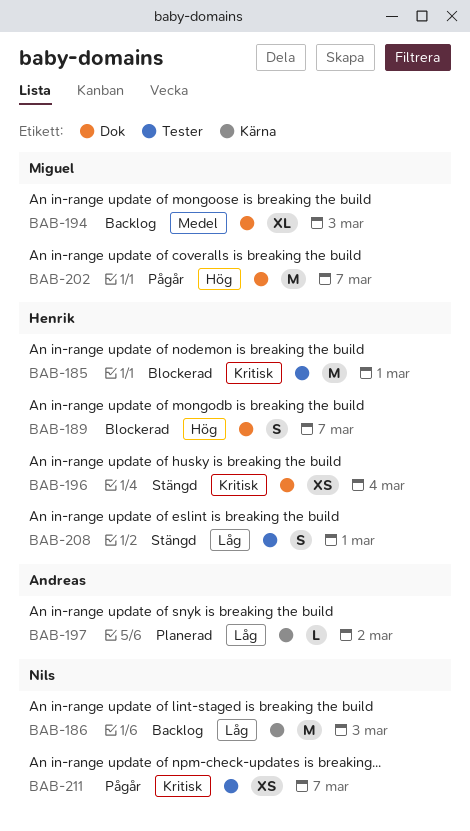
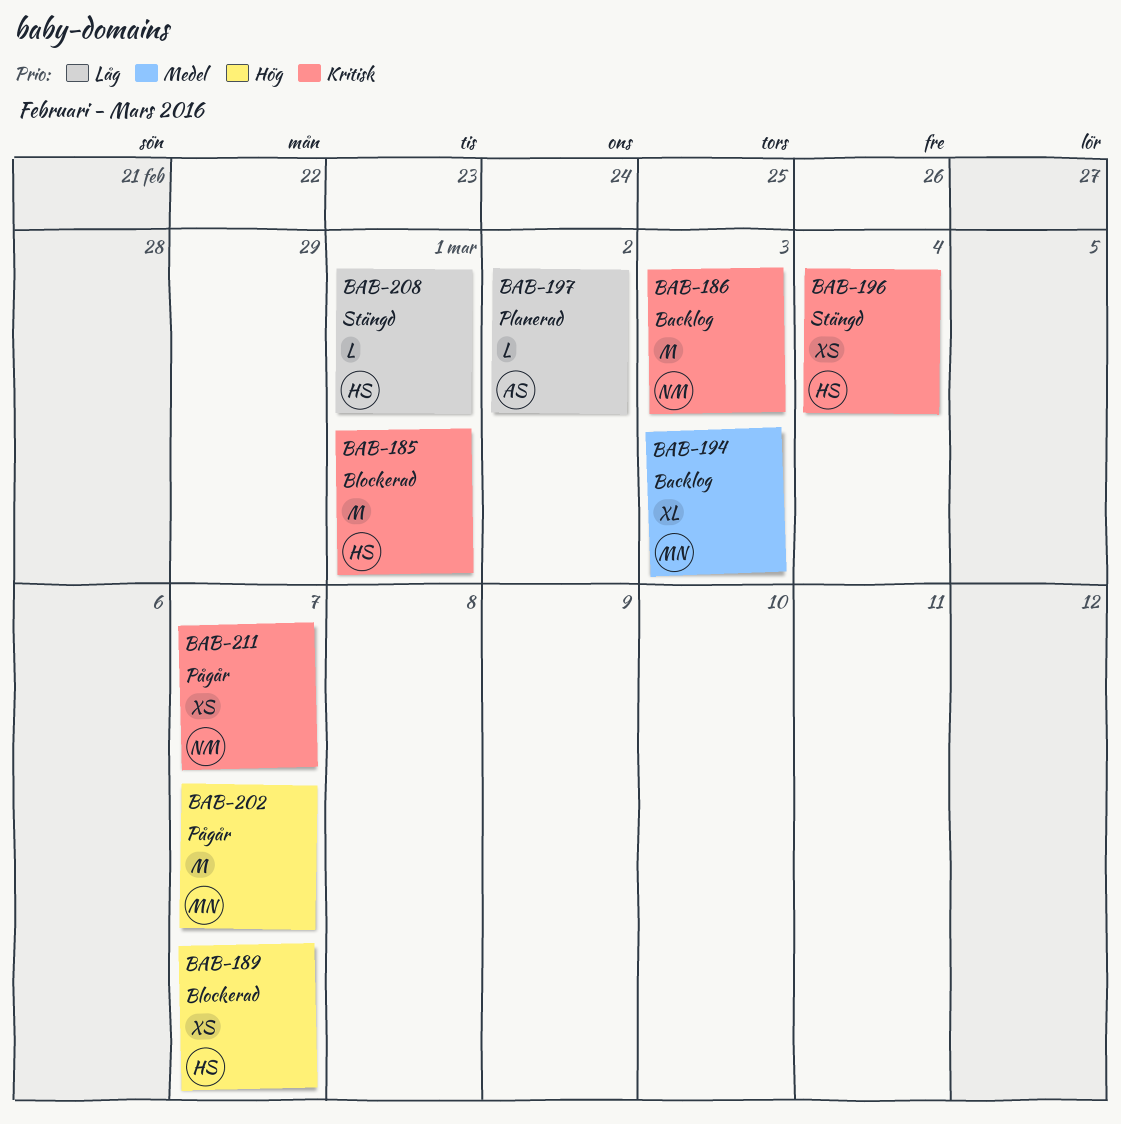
BAB-186, priority: Låg -> Kritisk
BAB-189, estimate: S -> XS
BAB-208, estimate: S -> L

